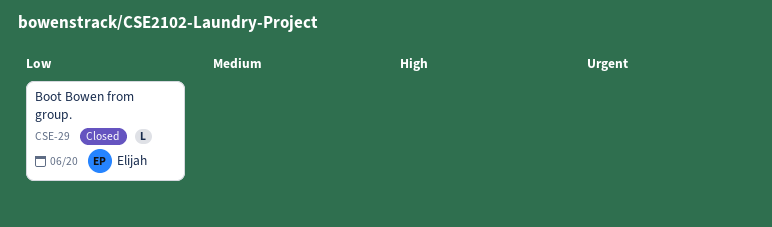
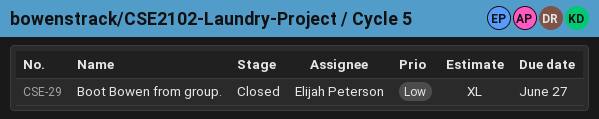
CSE-29, estimate: L -> XL
CSE-29, due: Jun 20 -> Jun 27

